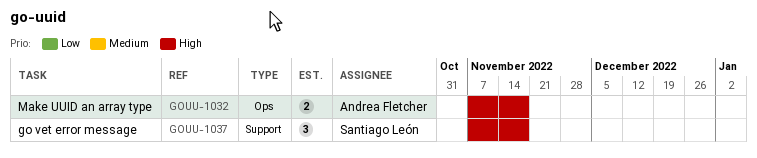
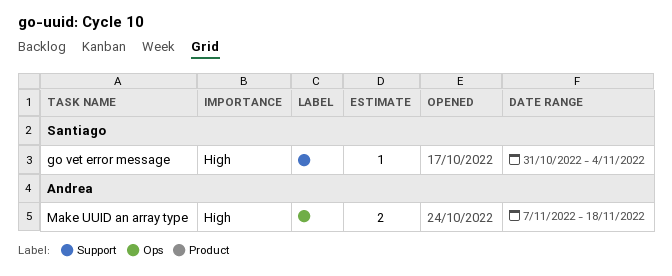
go vet error message, estimate: 3 -> 1
go vet error message, start: Nov 7 -> Oct 31
go vet error message, due: Nov 18 -> Nov 4

